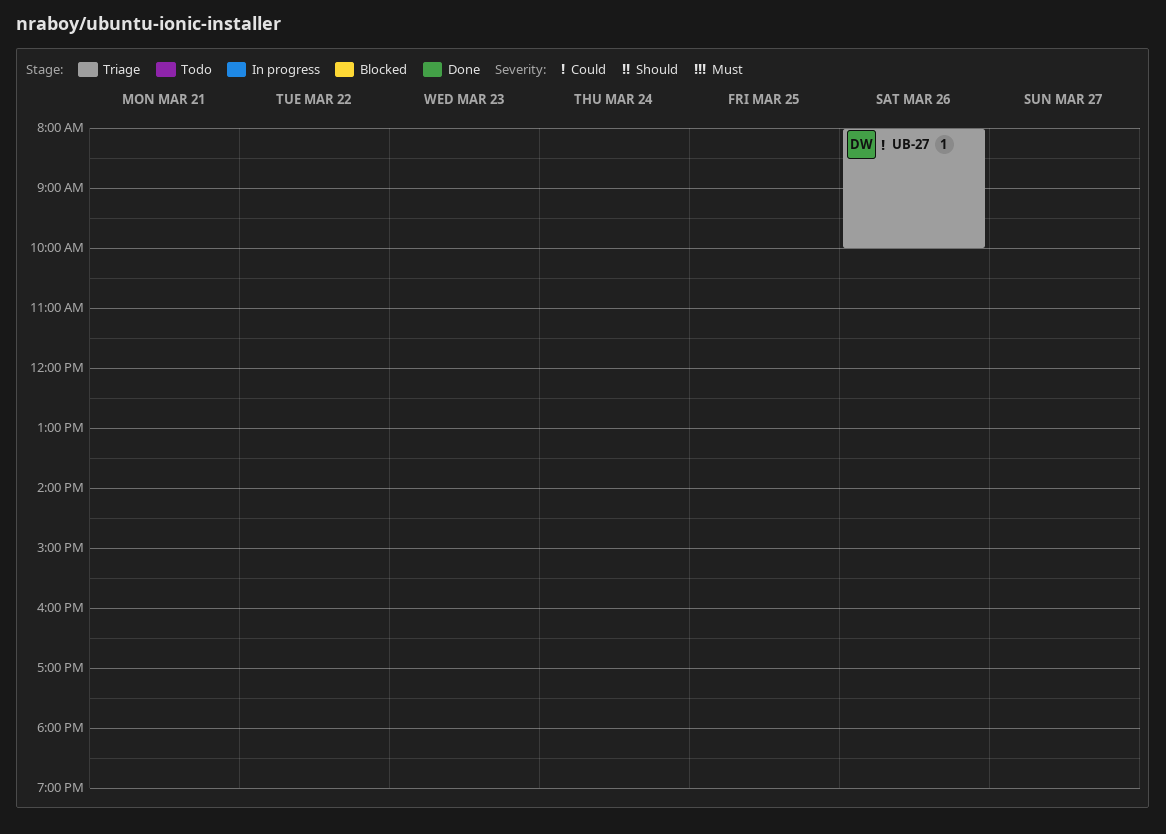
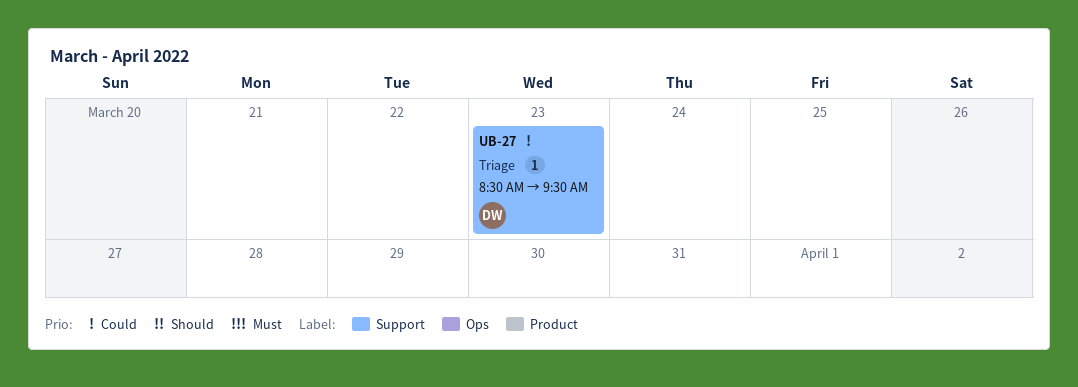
UB-27, day: Mar 26 -> Mar 23
UB-27, begins: 08:00 -> 08:30
UB-27, ends: 10:00 -> 09:30

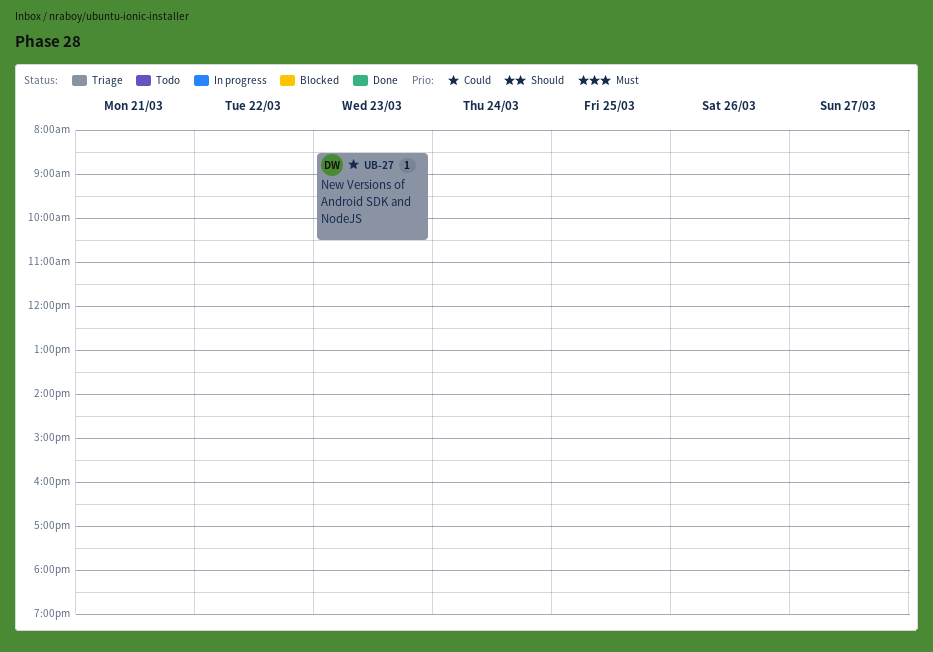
UB-27, ends: 09:30 -> 10:30

